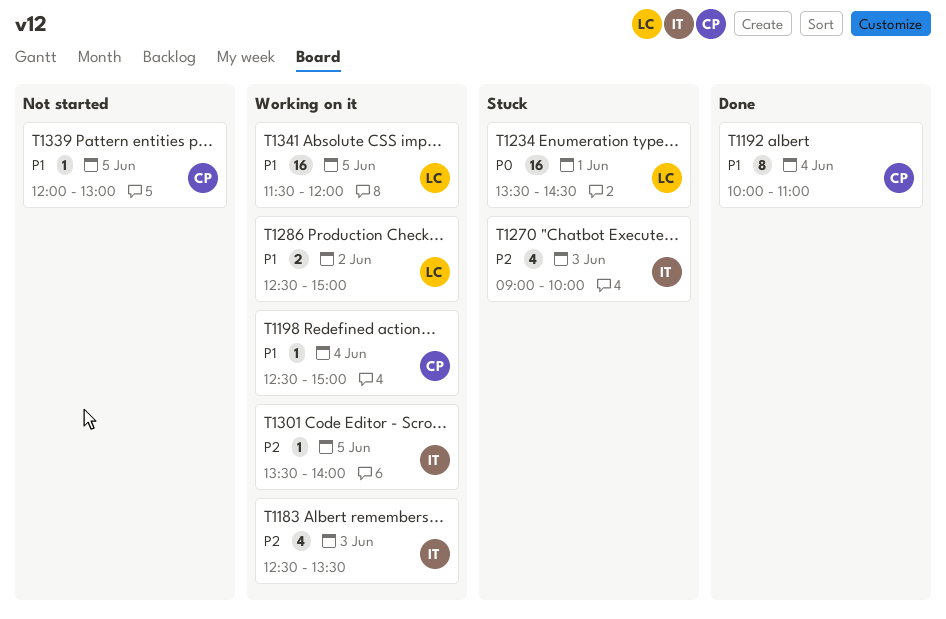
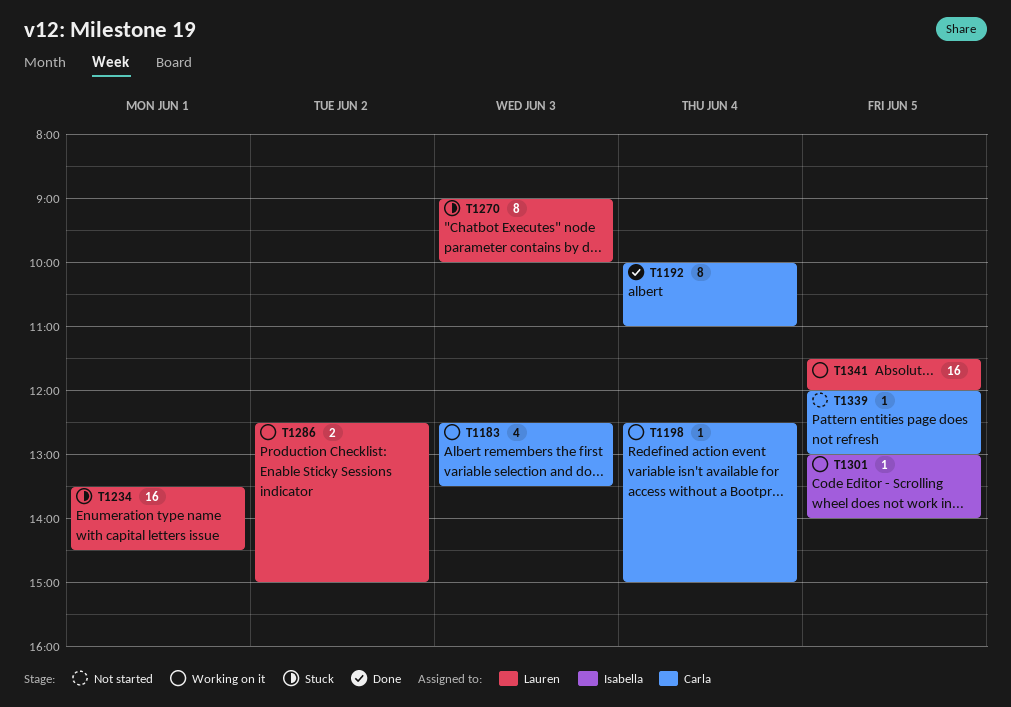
T1183, owner: Isabella -> Carla
T1270, owner: Isabella -> Lauren
T1270, estimate: 4 -> 8
T1301, begins: 13:30 -> 13:00

